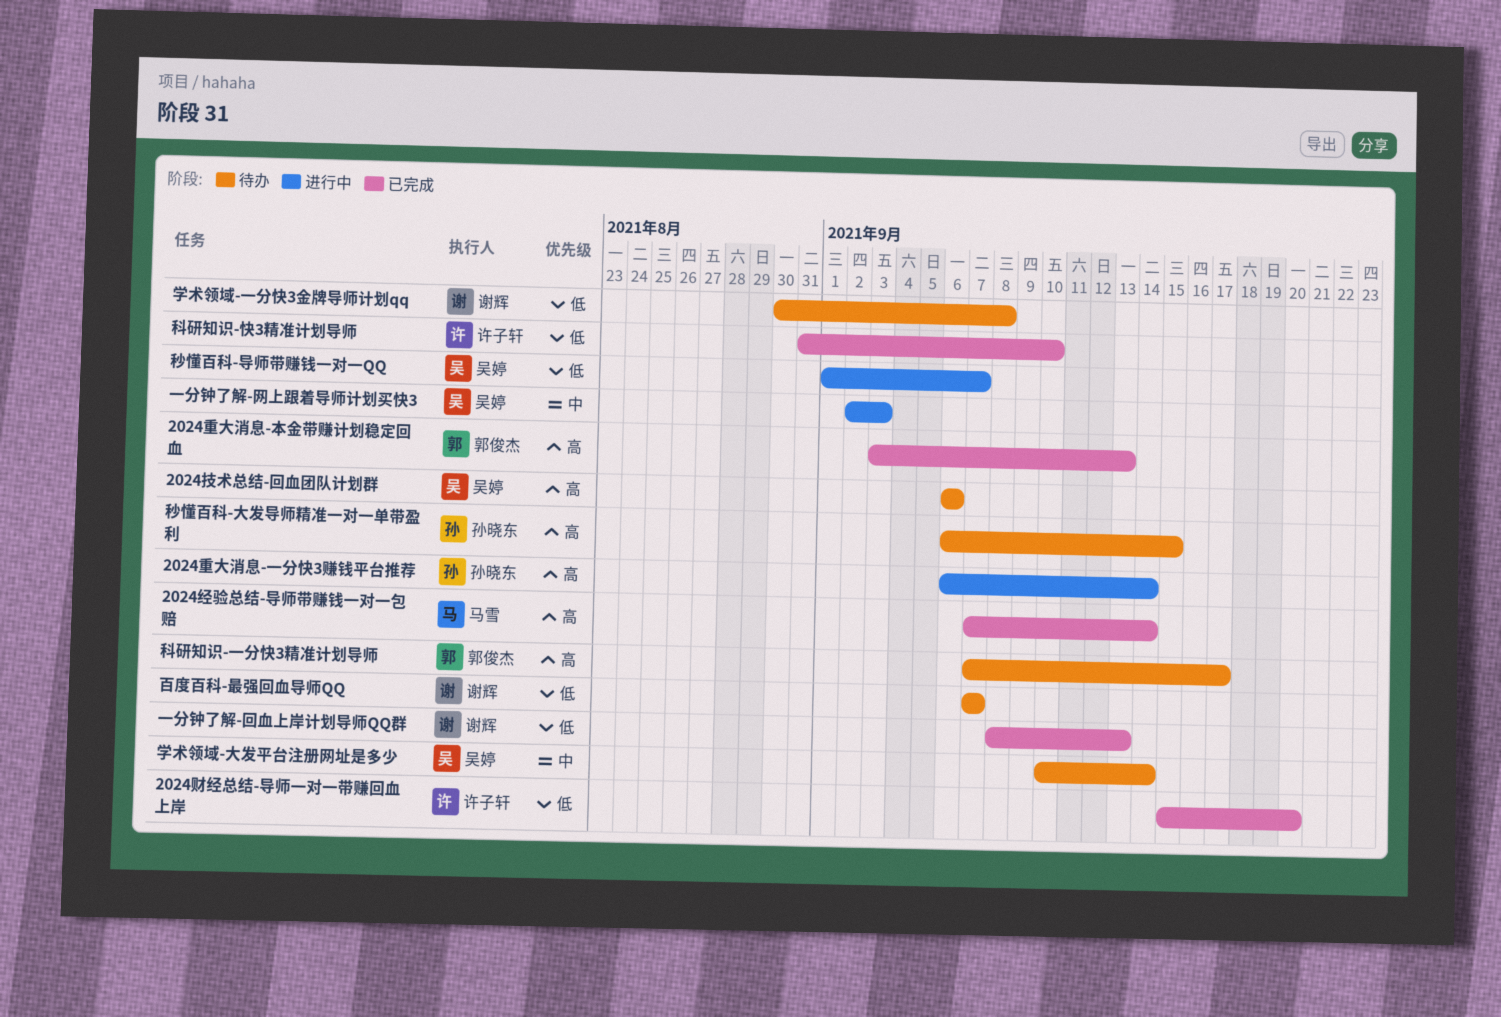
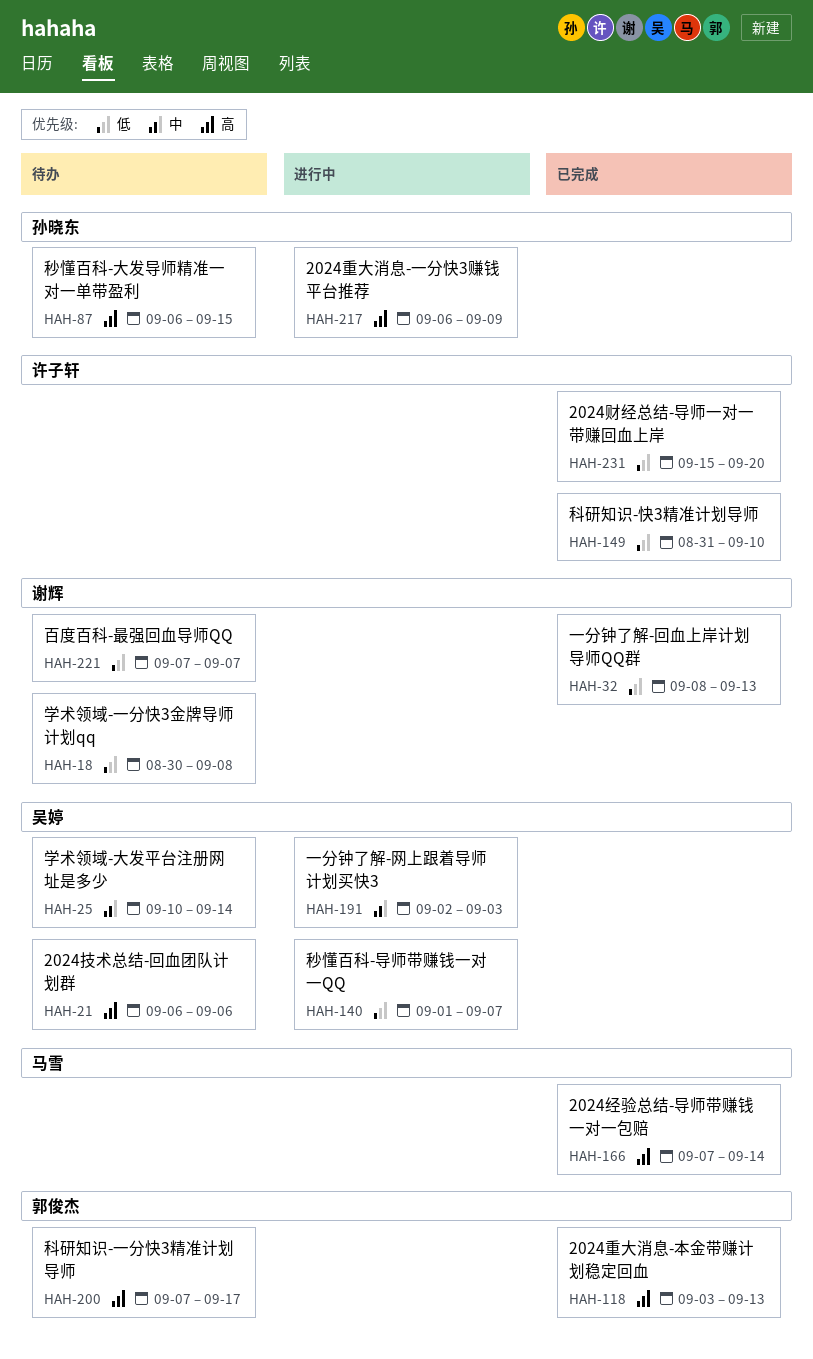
2024重大消息-一分快3赚钱平台推荐, due: Sep 14 -> Sep 9

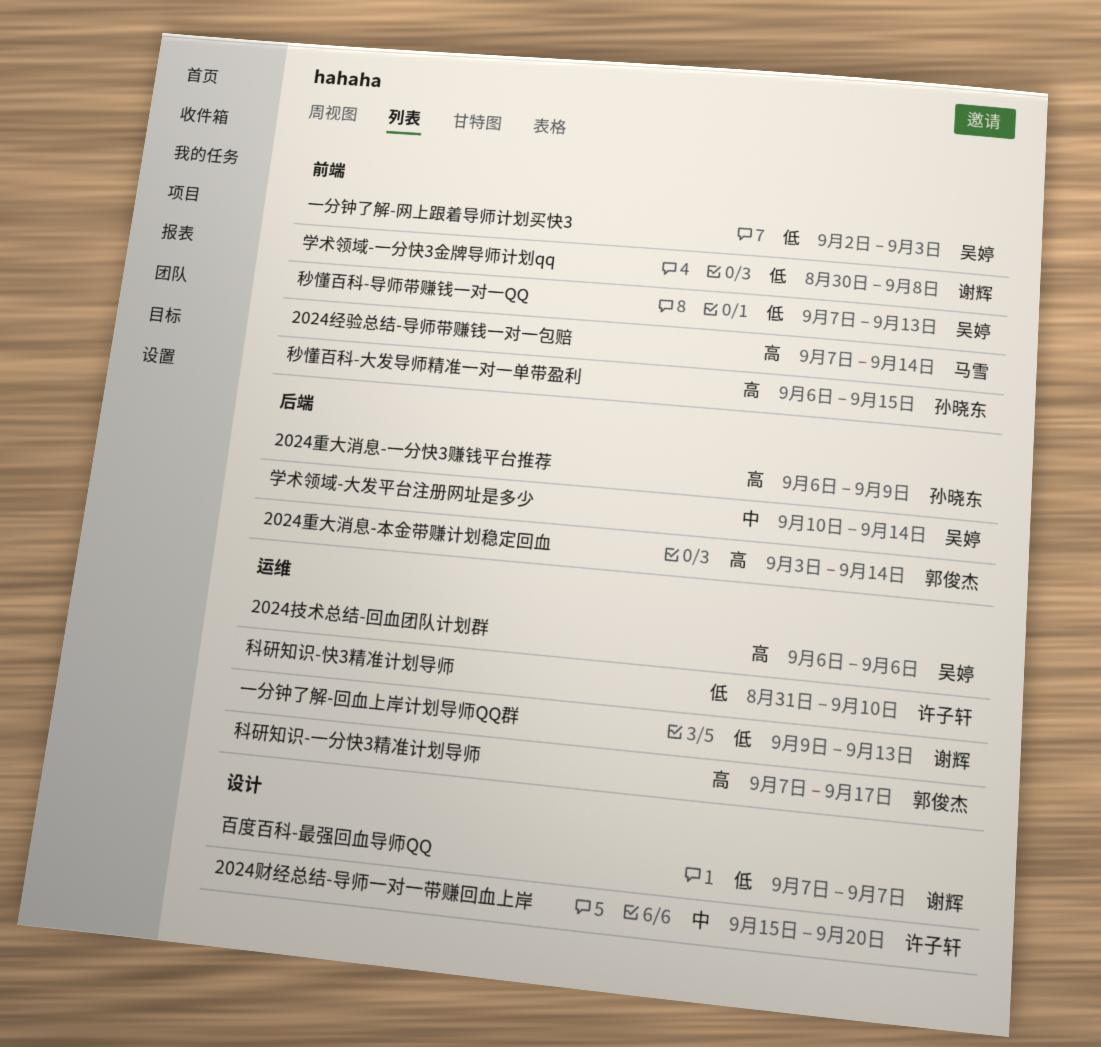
2024财经总结-导师一对一带赚回血上岸, priority: 低 -> 中
2024重大消息-本金带赚计划稳定回血, due: Sep 13 -> Sep 14
一分钟了解-回血上岸计划导师QQ群, start: Sep 8 -> Sep 9
一分钟了解-网上跟着导师计划买快3, priority: 中 -> 低
秒懂百科-导师带赚钱一对一QQ, start: Sep 1 -> Sep 7
秒懂百科-导师带赚钱一对一QQ, due: Sep 7 -> Sep 13

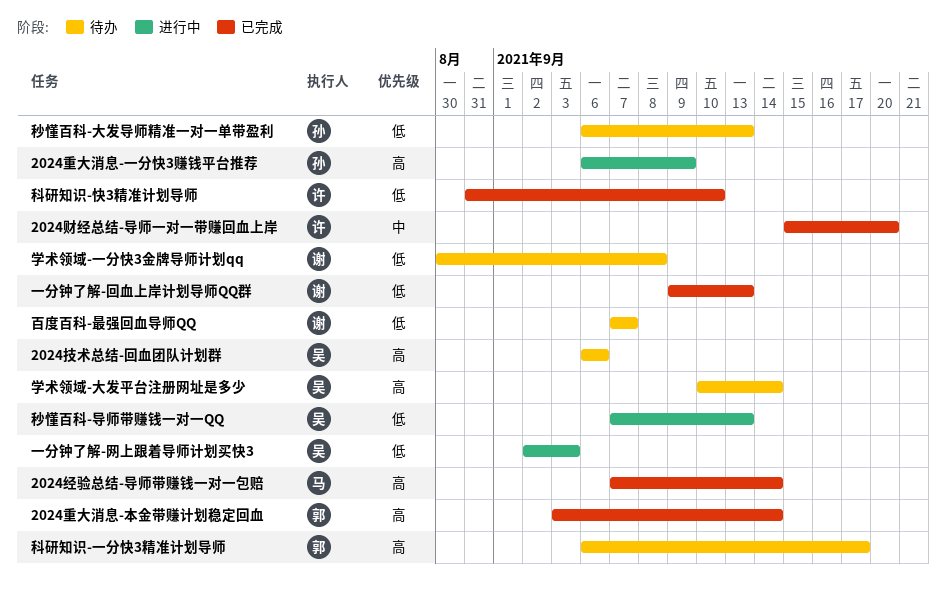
学术领域-大发平台注册网址是多少, priority: 中 -> 高
科研知识-一分快3精准计划导师, start: Sep 7 -> Sep 6
秒懂百科-大发导师精准一对一单带盈利, priority: 高 -> 低
秒懂百科-大发导师精准一对一单带盈利, due: Sep 15 -> Sep 13

